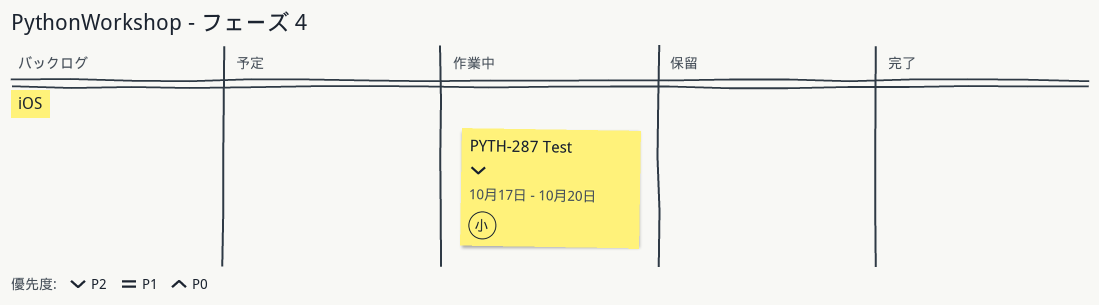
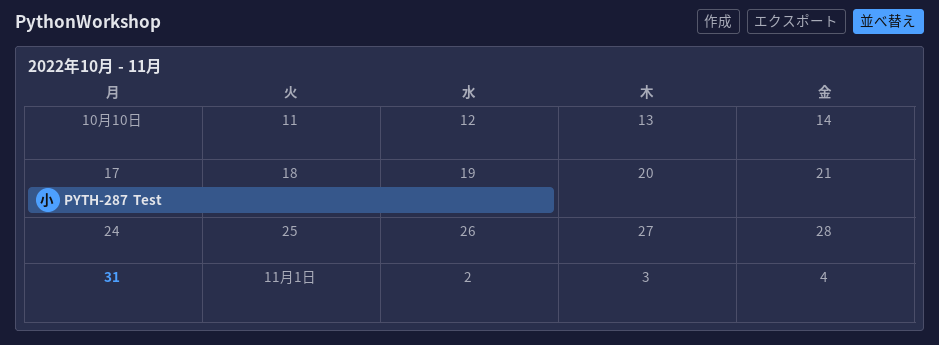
PYTH-287, due: Oct 20 -> Oct 19

